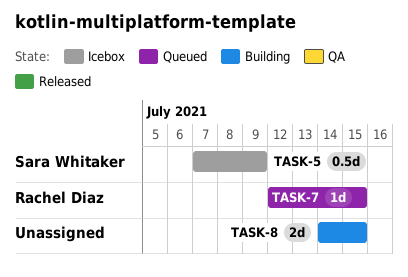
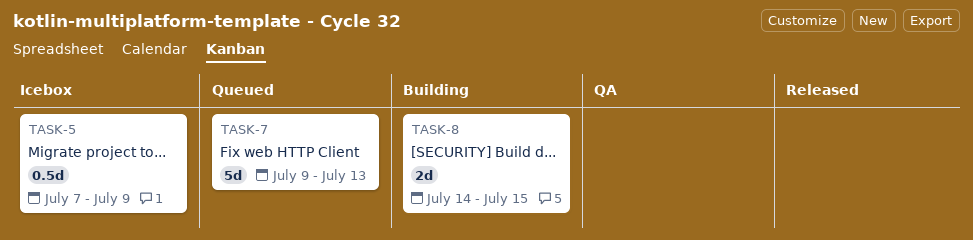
TASK-7, estimate: 1d -> 5d
TASK-7, start: Jul 12 -> Jul 9
TASK-7, due: Jul 15 -> Jul 13

